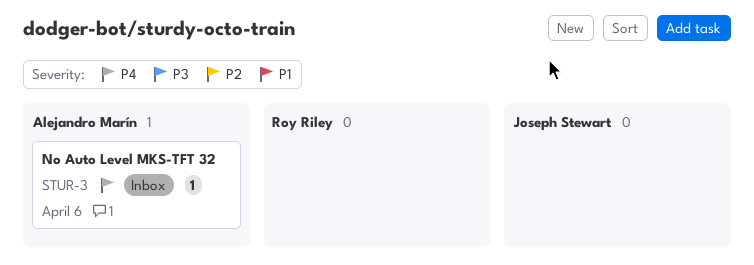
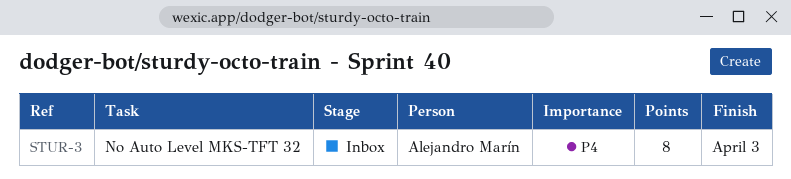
STUR-3, estimate: 1 -> 8
STUR-3, due: Apr 6 -> Apr 3

